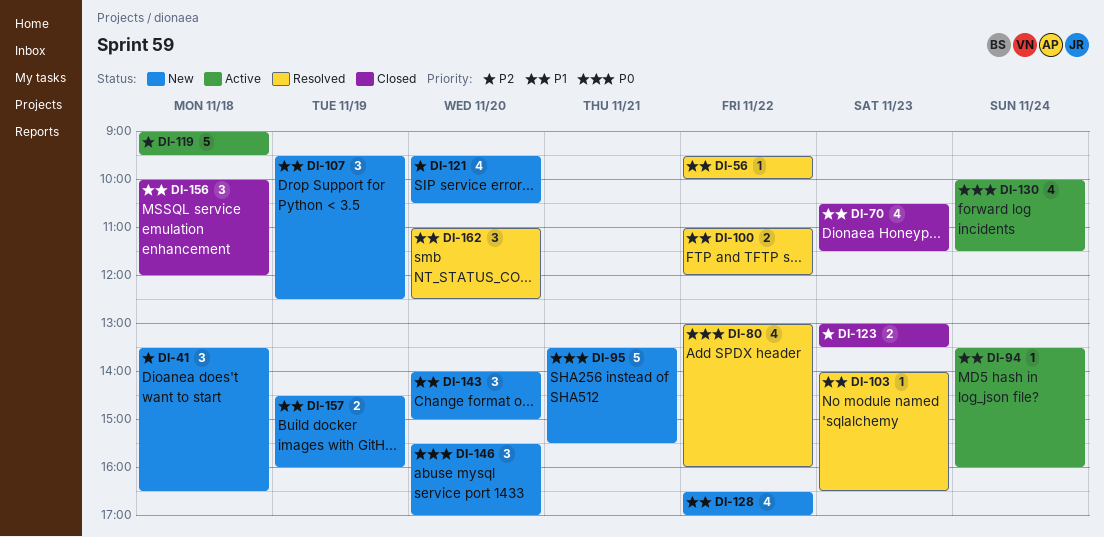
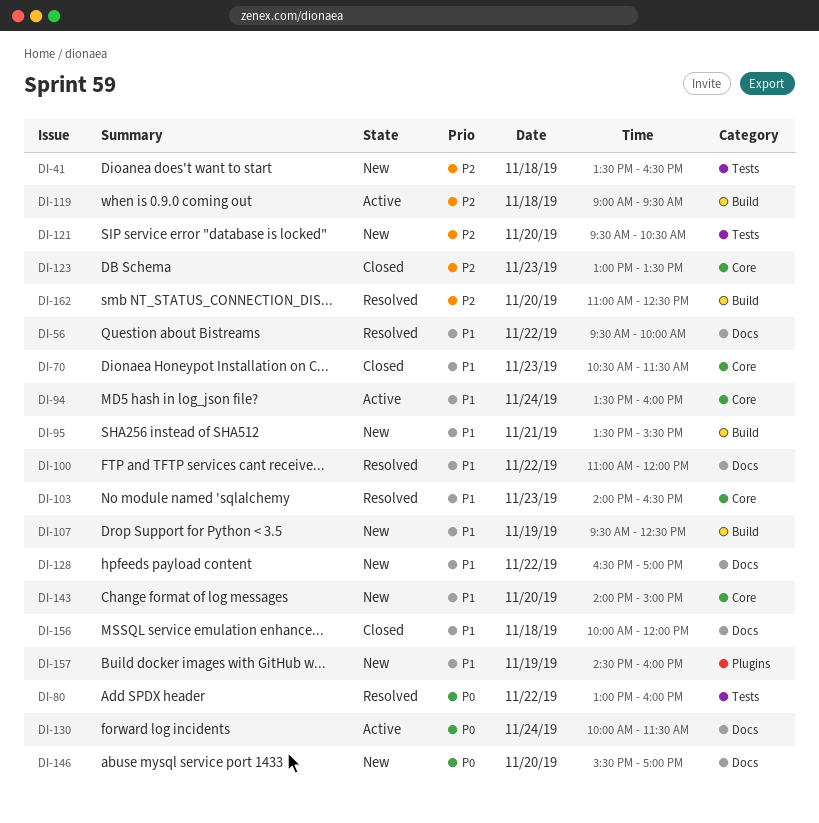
DI-95, priority: P0 -> P1
DI-162, priority: P1 -> P2

